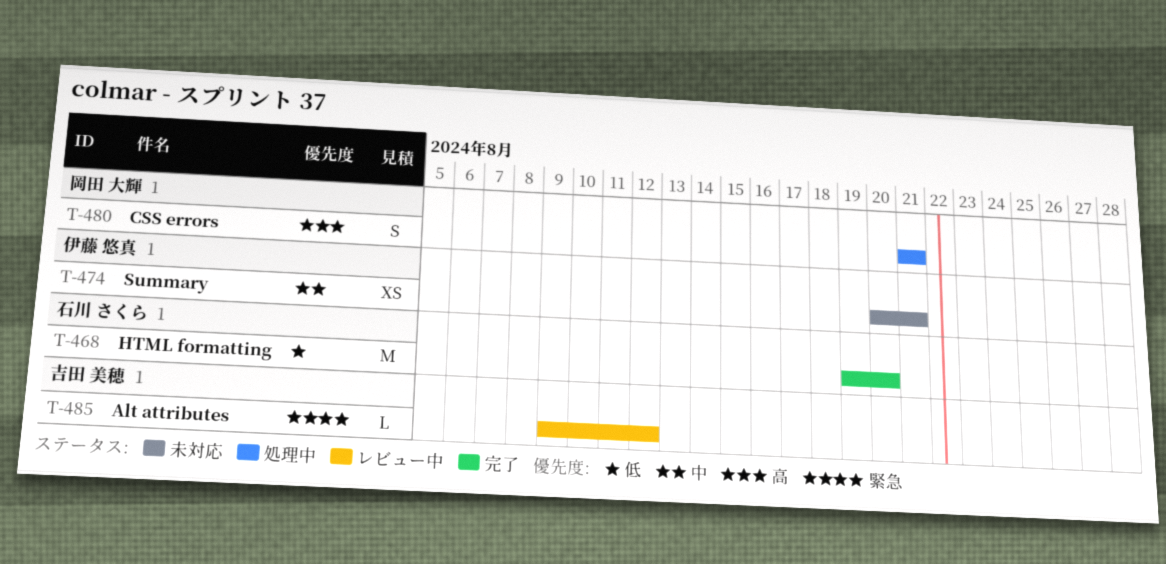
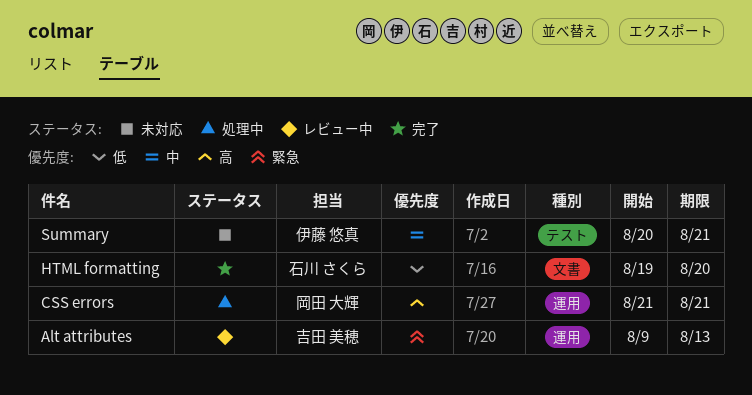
Alt attributes, due: Aug 12 -> Aug 13

